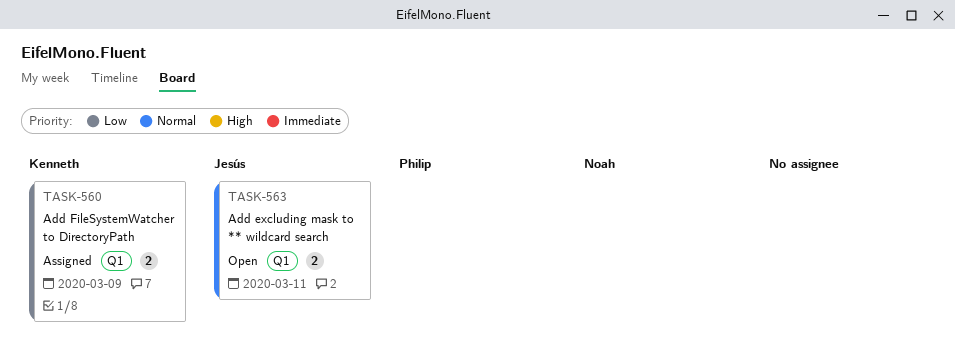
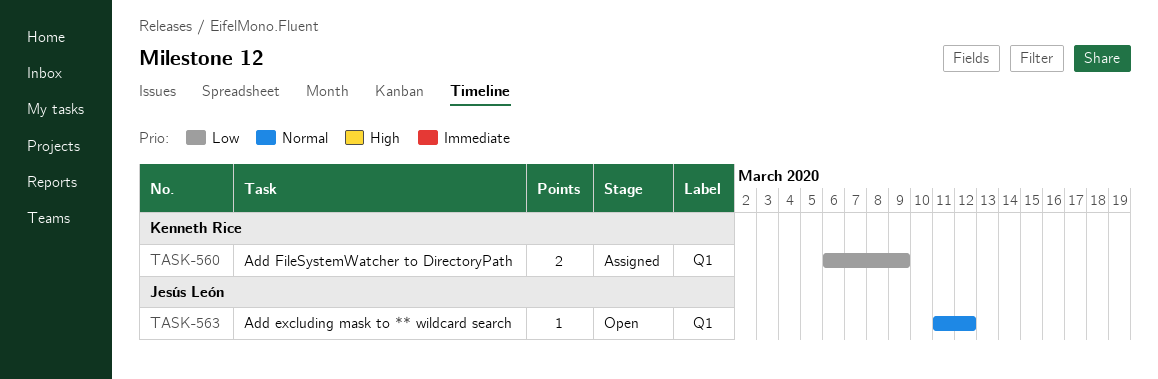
TASK-563, estimate: 2 -> 1
TASK-563, due: Mar 11 -> Mar 12

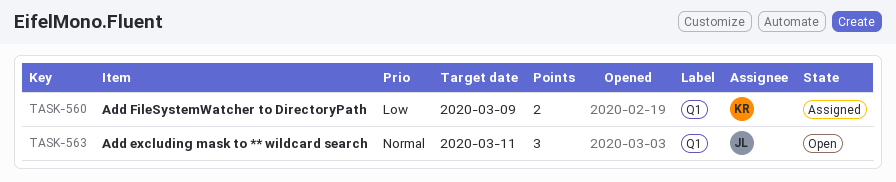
TASK-563, estimate: 1 -> 3
TASK-563, due: Mar 12 -> Mar 11

